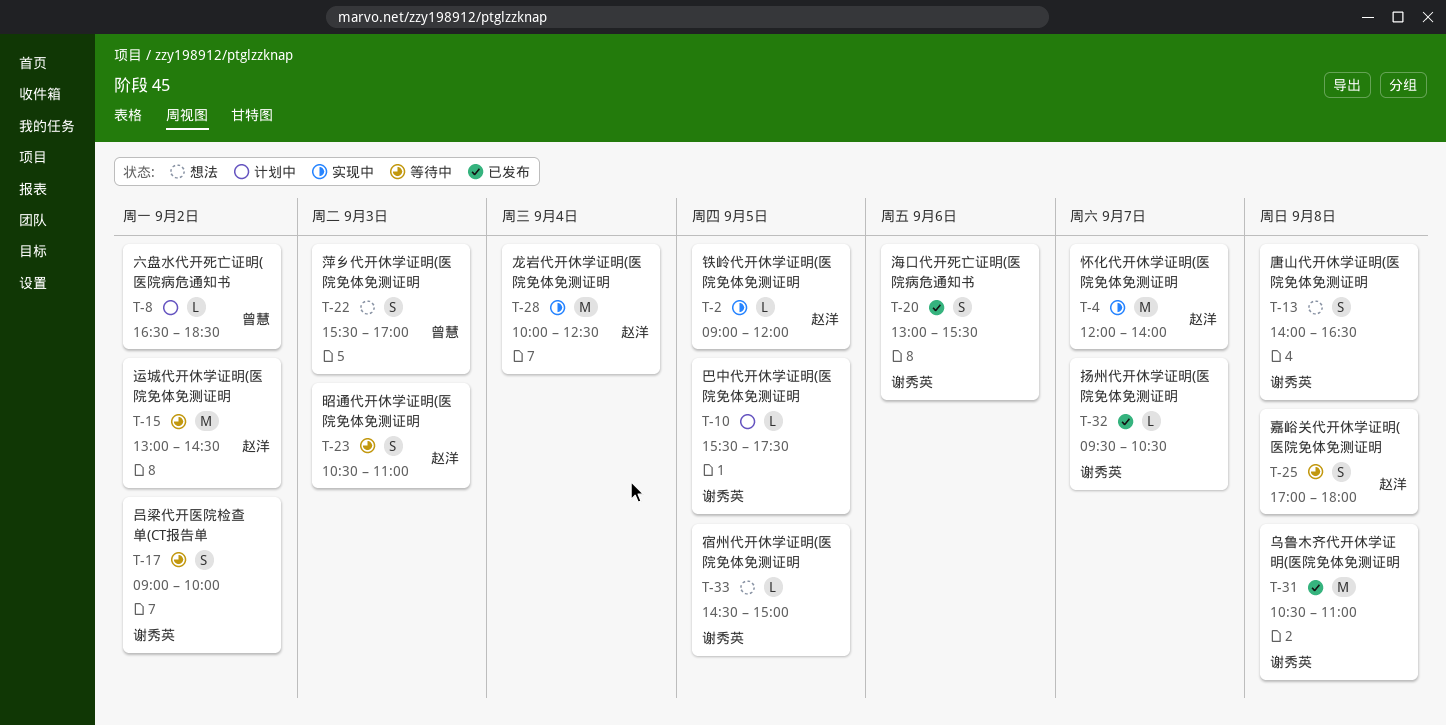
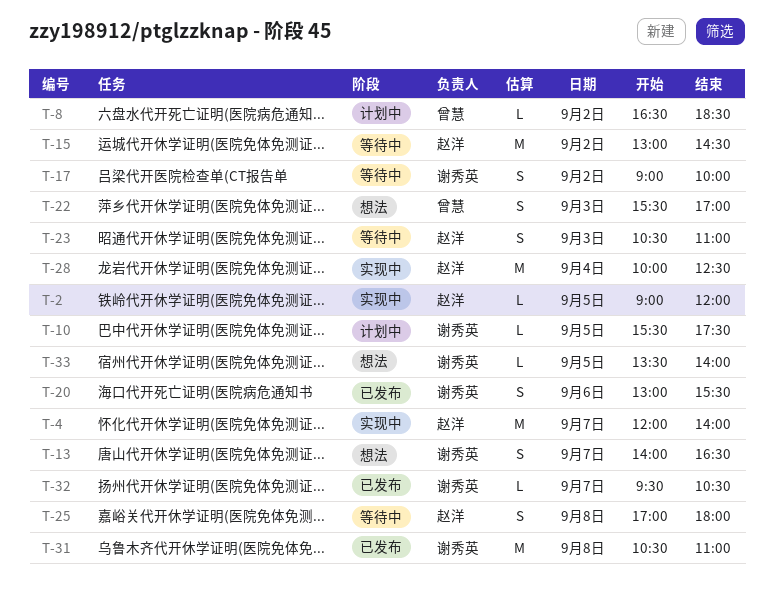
T-13, day: Sep 8 -> Sep 7
T-33, begins: 14:30 -> 13:30
T-33, ends: 15:00 -> 14:00

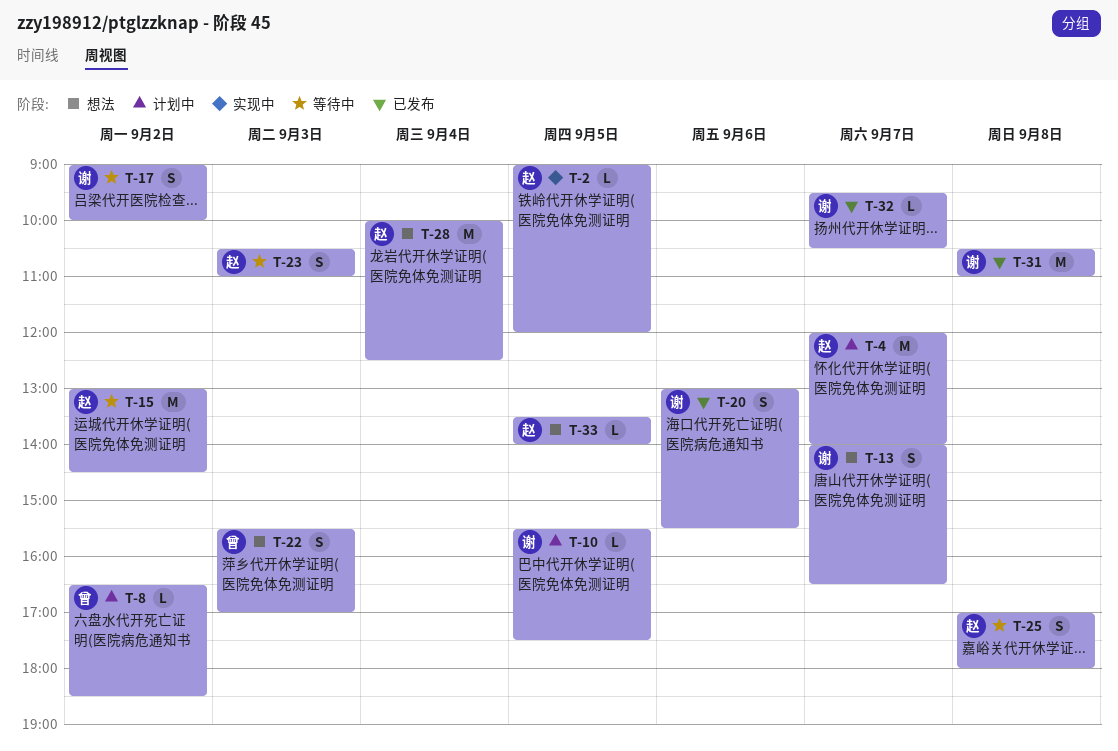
T-4, status: 实现中 -> 计划中
T-28, status: 实现中 -> 想法
T-33, owner: 谢秀英 -> 赵洋

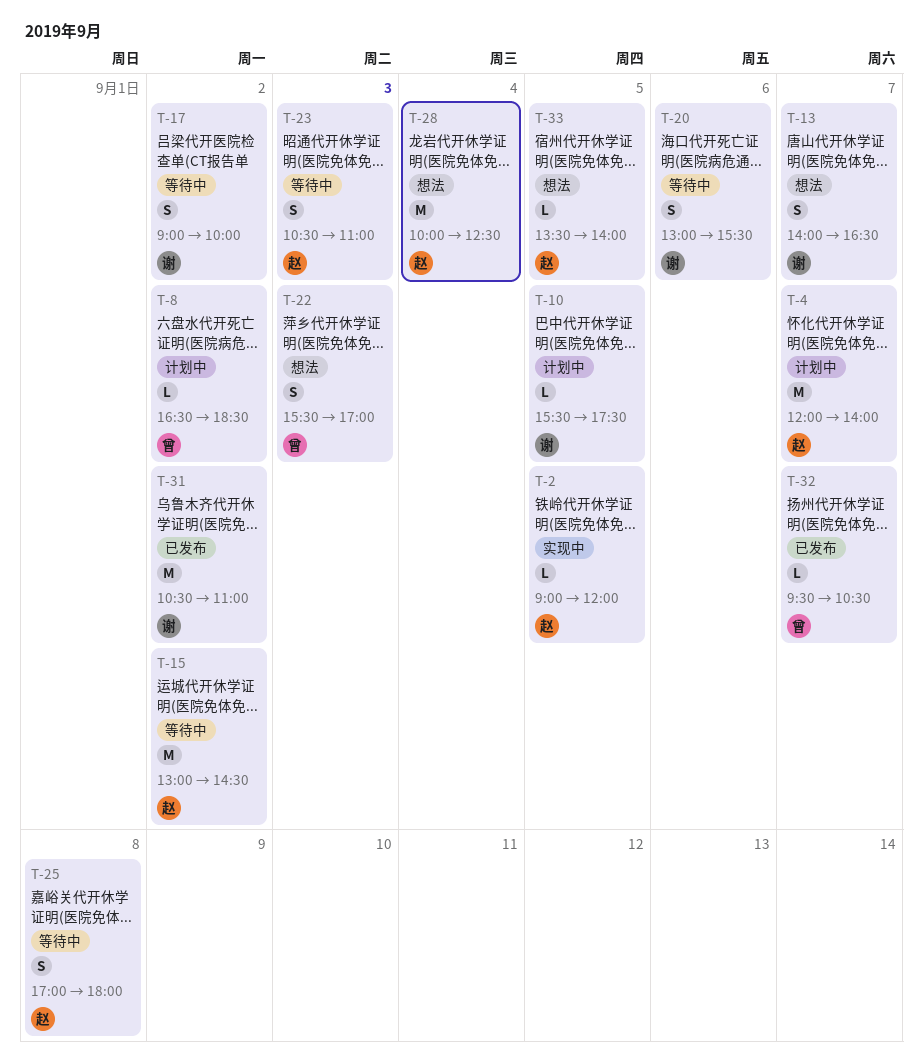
T-20, status: 已发布 -> 等待中
T-31, day: Sep 8 -> Sep 2
T-32, owner: 谢 -> 曾

